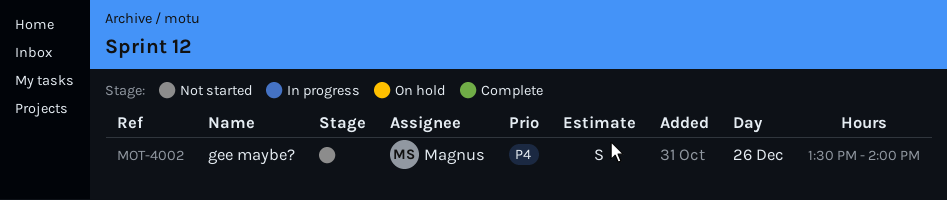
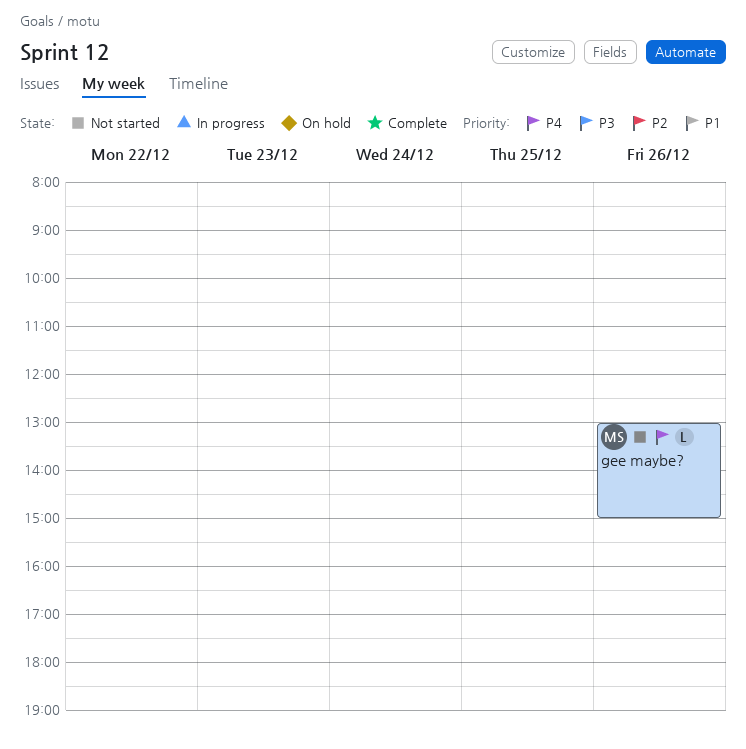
gee maybe?, estimate: S -> L
gee maybe?, begins: 13:30 -> 13:00
gee maybe?, ends: 14:00 -> 15:00

